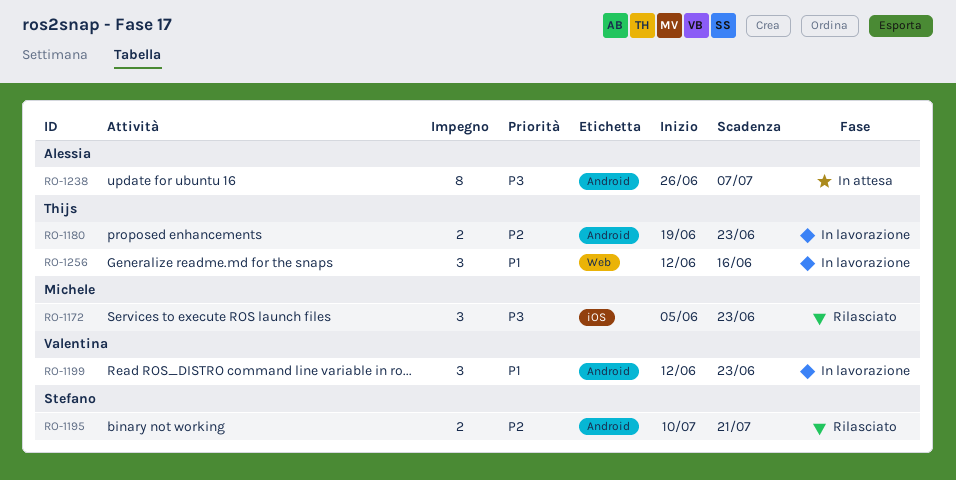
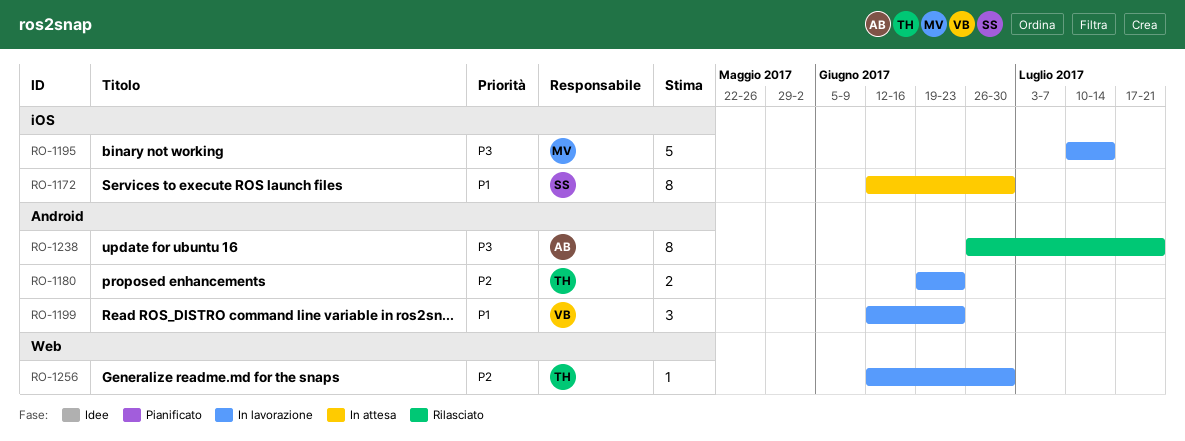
RO-1172, status: Rilasciato -> In attesa
RO-1172, owner: Michele -> Stefano
RO-1172, priority: P3 -> P1
RO-1172, estimate: 3 -> 8
RO-1172, start: Jun 5 -> Jun 12
RO-1172, due: Jun 23 -> Jun 30
RO-1195, status: Rilasciato -> In lavorazione
RO-1195, owner: Stefano -> Michele
RO-1195, priority: P2 -> P3
RO-1195, label: Android -> iOS
RO-1195, estimate: 2 -> 5
RO-1195, due: Jul 21 -> Jul 14
RO-1238, status: In attesa -> Rilasciato
RO-1238, due: Jul 7 -> Jul 21
RO-1256, priority: P1 -> P2
RO-1256, estimate: 3 -> 1
RO-1256, due: Jun 16 -> Jun 30

